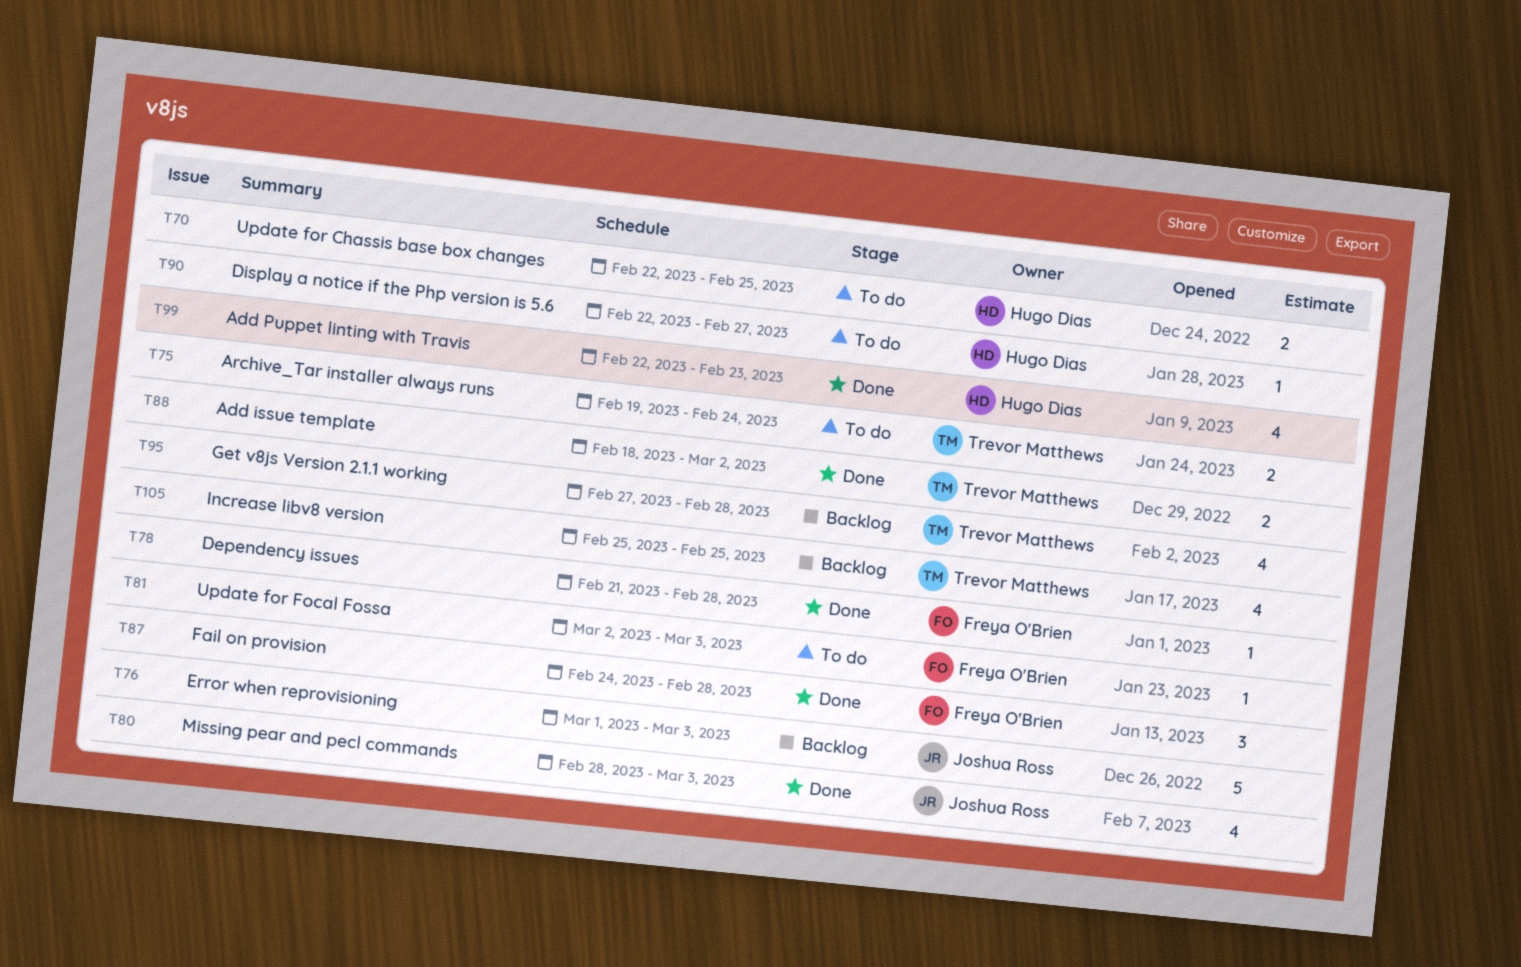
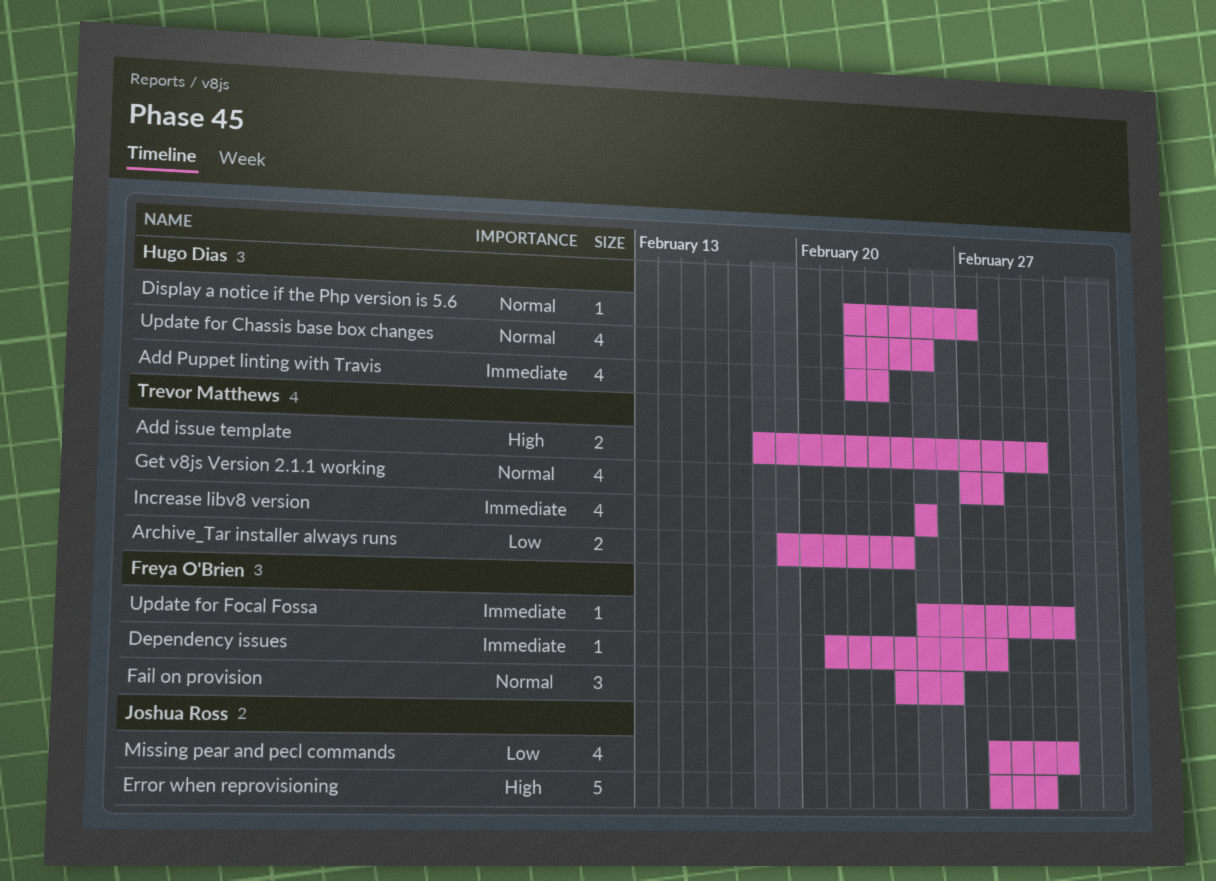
Error when reprovisioning, start: Mar 1 -> Feb 28
Error when reprovisioning, due: Mar 3 -> Mar 2
Fail on provision, due: Feb 28 -> Feb 26
Update for Chassis base box changes, estimate: 2 -> 4
Update for Focal Fossa, start: Mar 2 -> Feb 25

